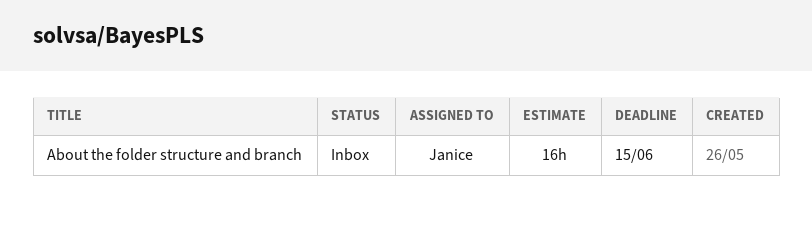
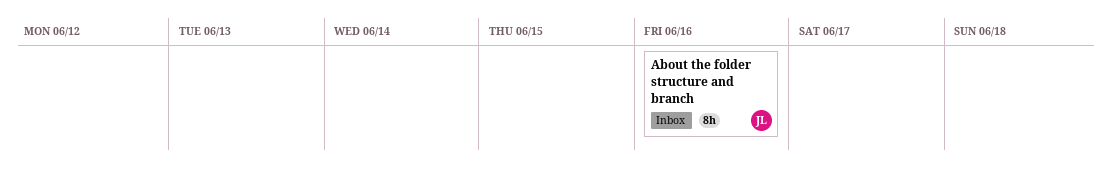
About the folder structure and branch, estimate: 16h -> 8h
About the folder structure and branch, due: Jun 15 -> Jun 16

